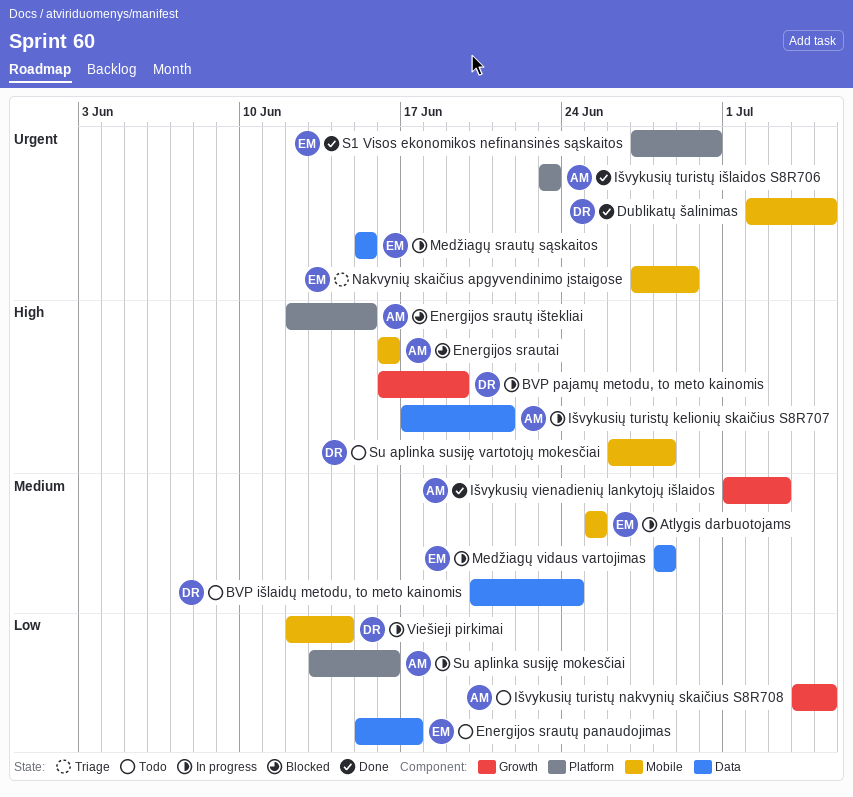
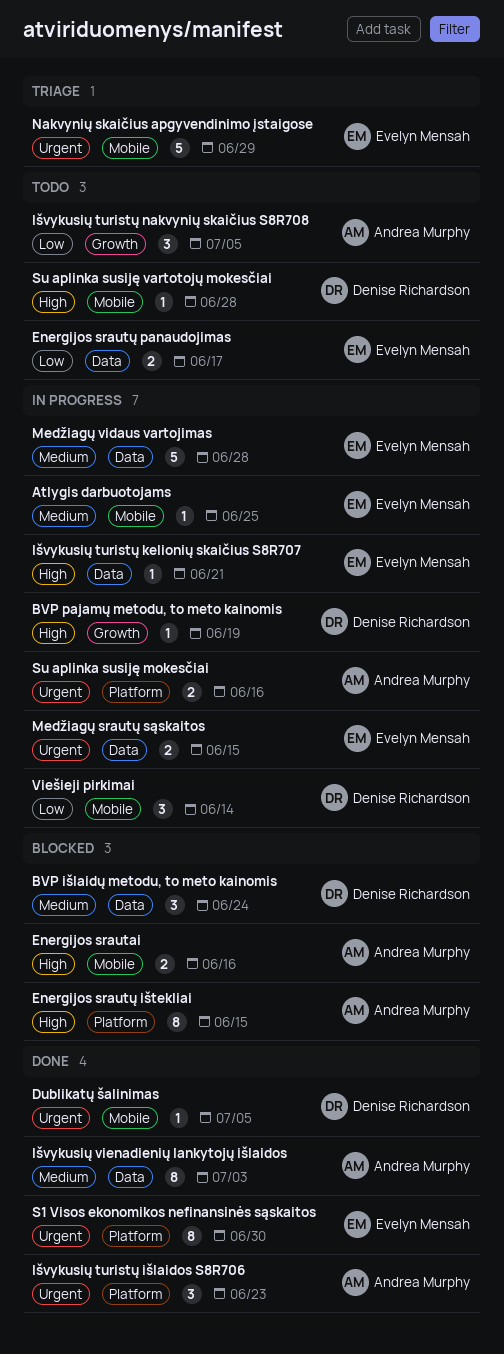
BVP išlaidų metodu, to meto kainomis, status: Todo -> Blocked
Išvykusių turistų kelionių skaičius S8R707, owner: Andrea Murphy -> Evelyn Mensah
Išvykusių vienadienių lankytojų išlaidos, label: Growth -> Data
Su aplinka susiję mokesčiai, priority: Low -> Urgent

